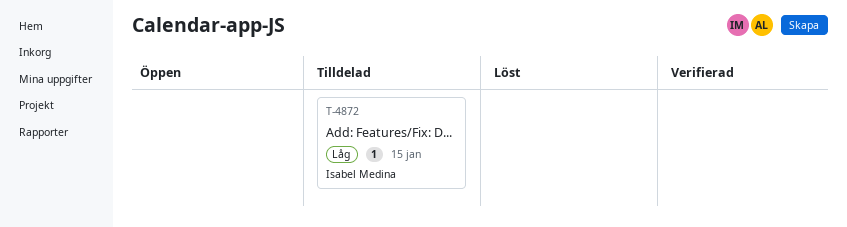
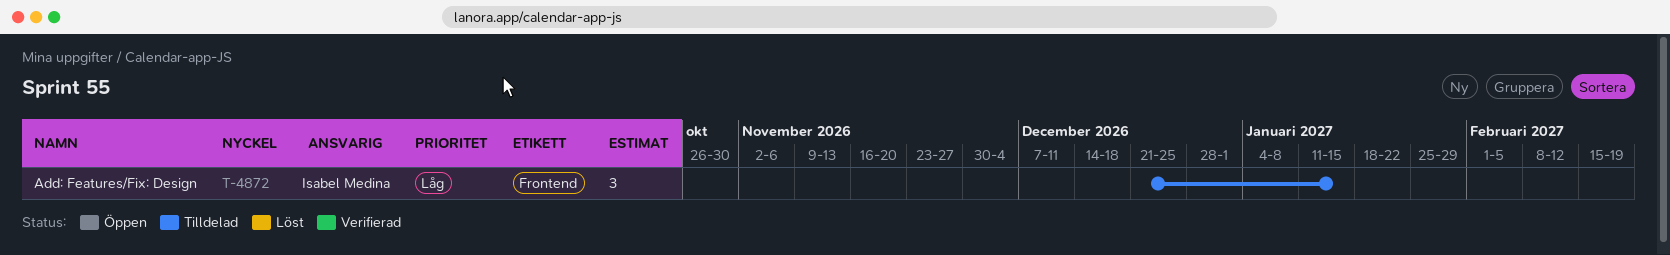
T-4872, estimate: 1 -> 3

